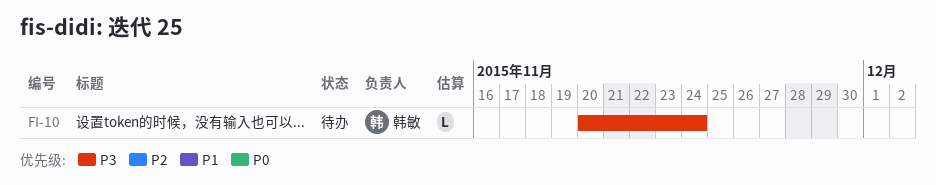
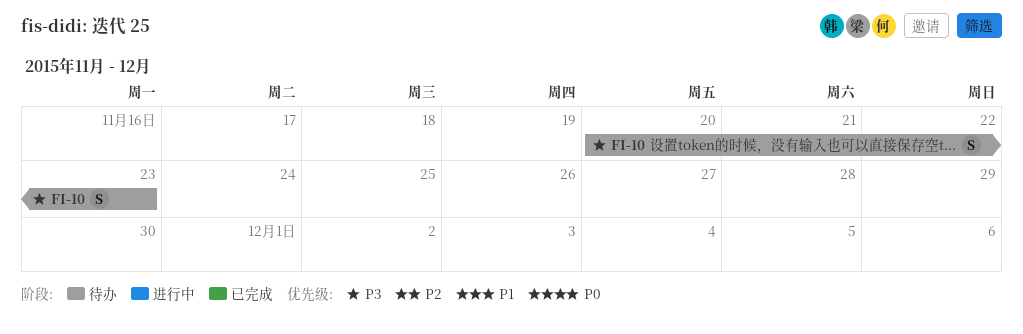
FI-10, estimate: L -> S
FI-10, due: Nov 24 -> Nov 23

